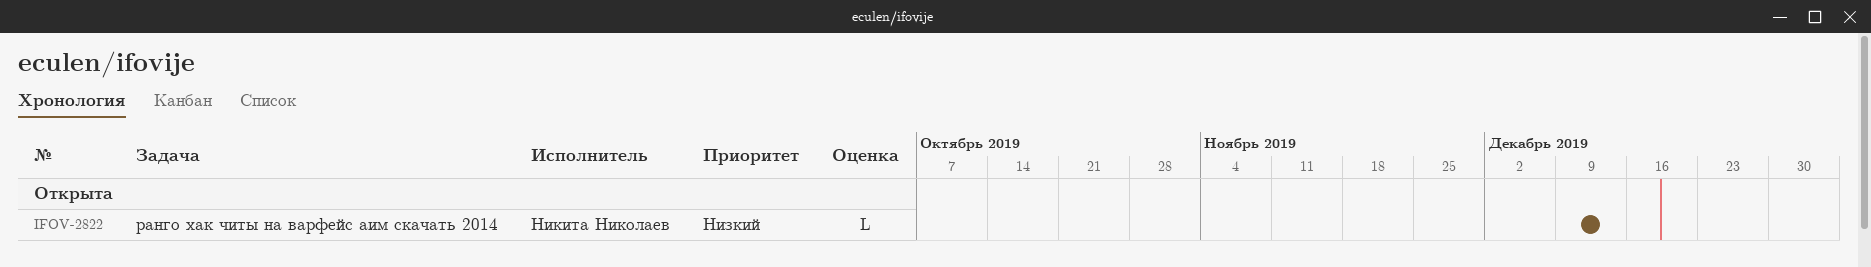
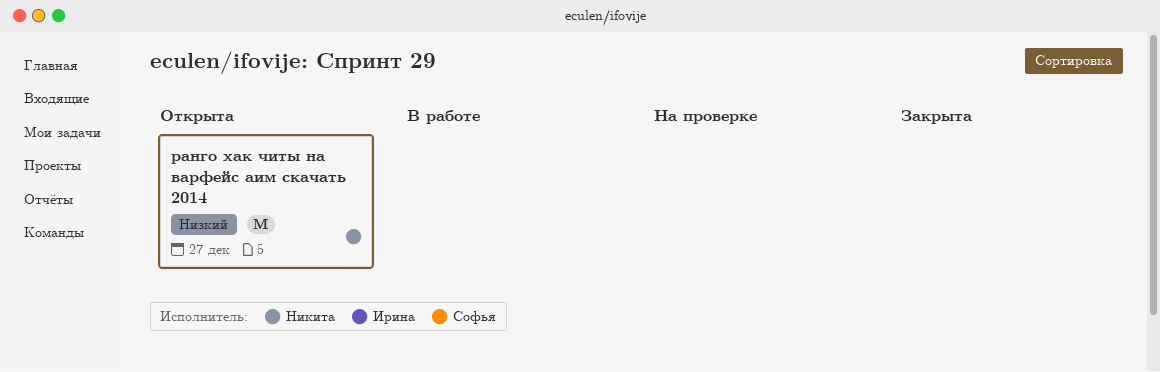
ранго хак читы на варфейс аим скачать 2014, estimate: L -> M
ранго хак читы на варфейс аим скачать 2014, due: Dec 13 -> Dec 27

